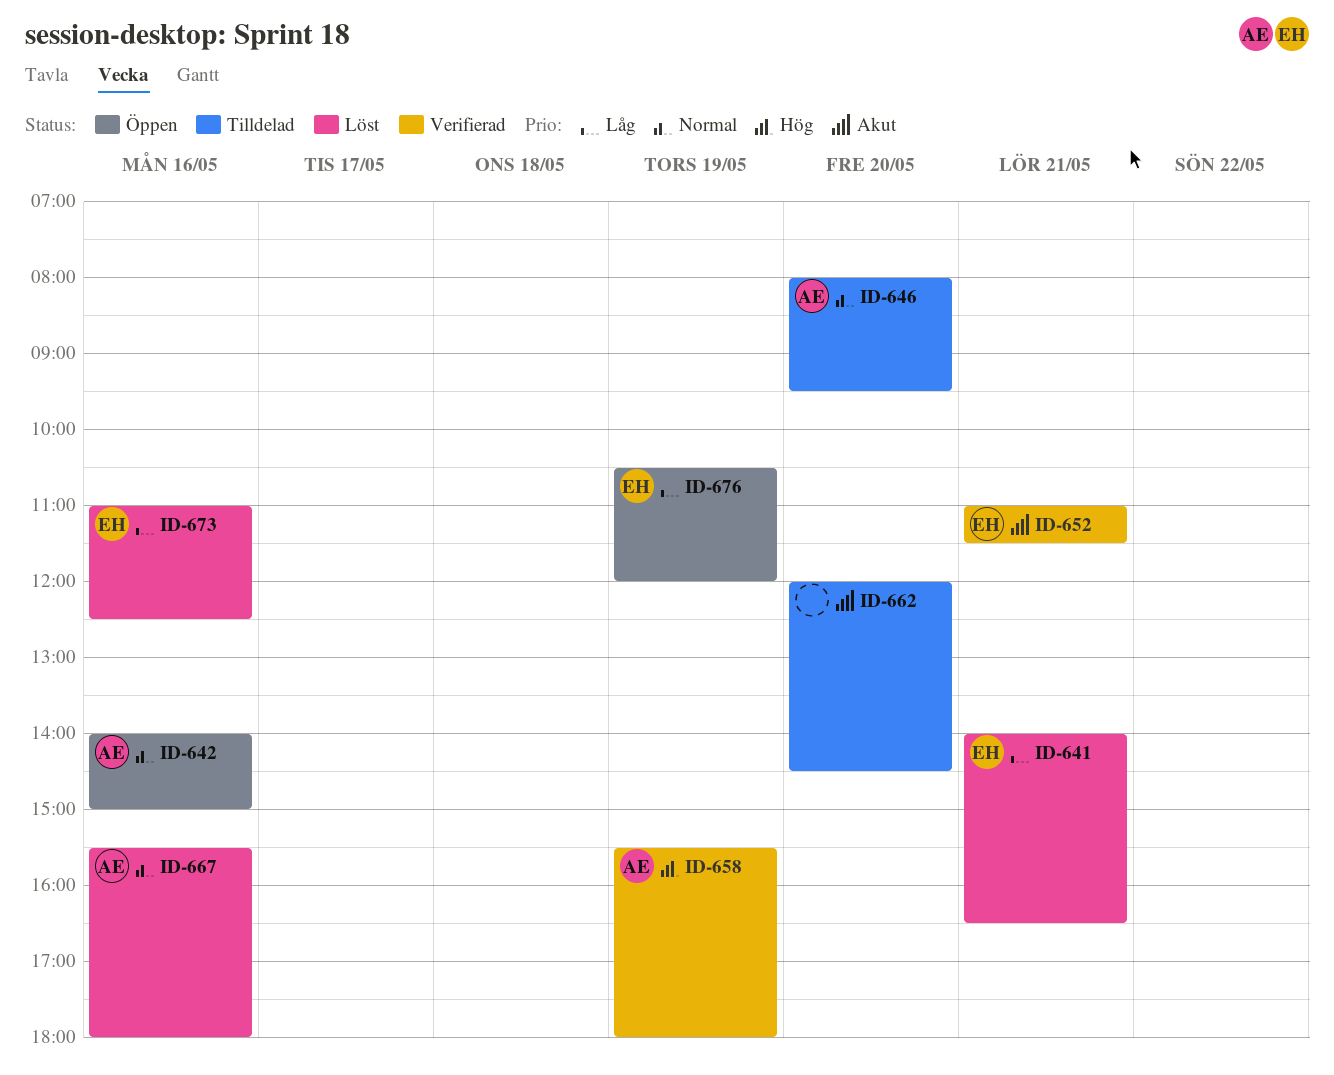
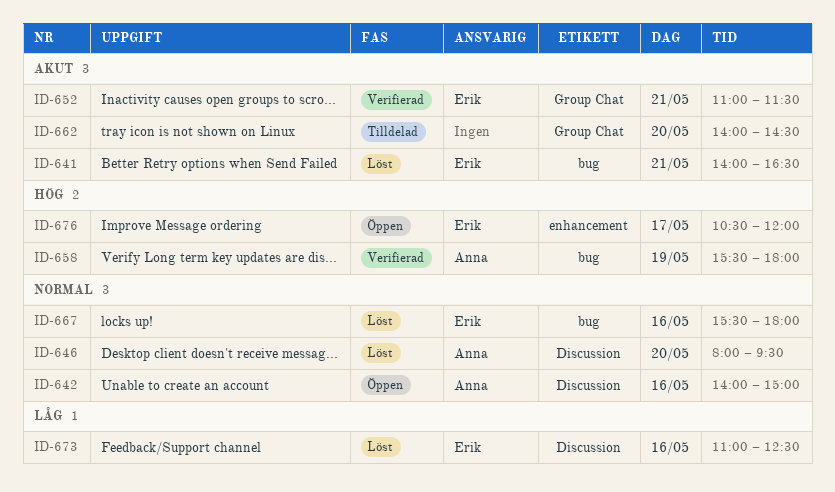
ID-641, priority: Låg -> Akut
ID-646, status: Tilldelad -> Löst
ID-662, begins: 12:00 -> 14:00
ID-667, owner: Anna -> Erik
ID-676, priority: Låg -> Hög
ID-676, day: May 19 -> May 17

